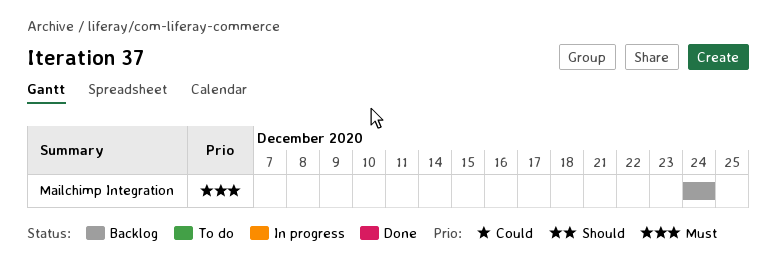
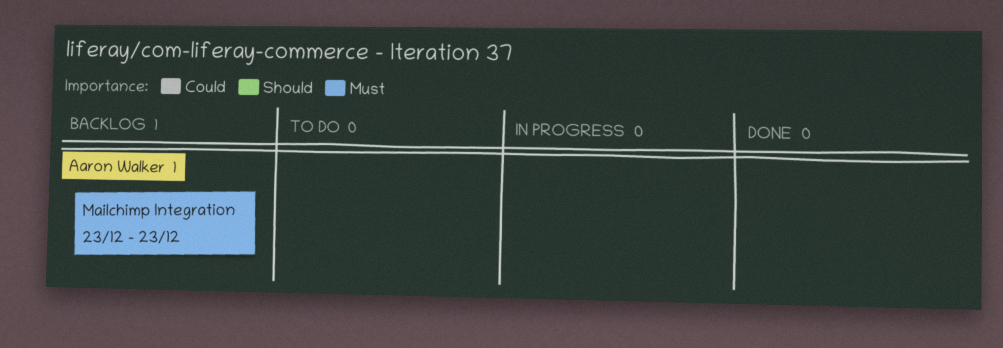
Mailchimp Integration, start: Dec 24 -> Dec 23
Mailchimp Integration, due: Dec 24 -> Dec 23

